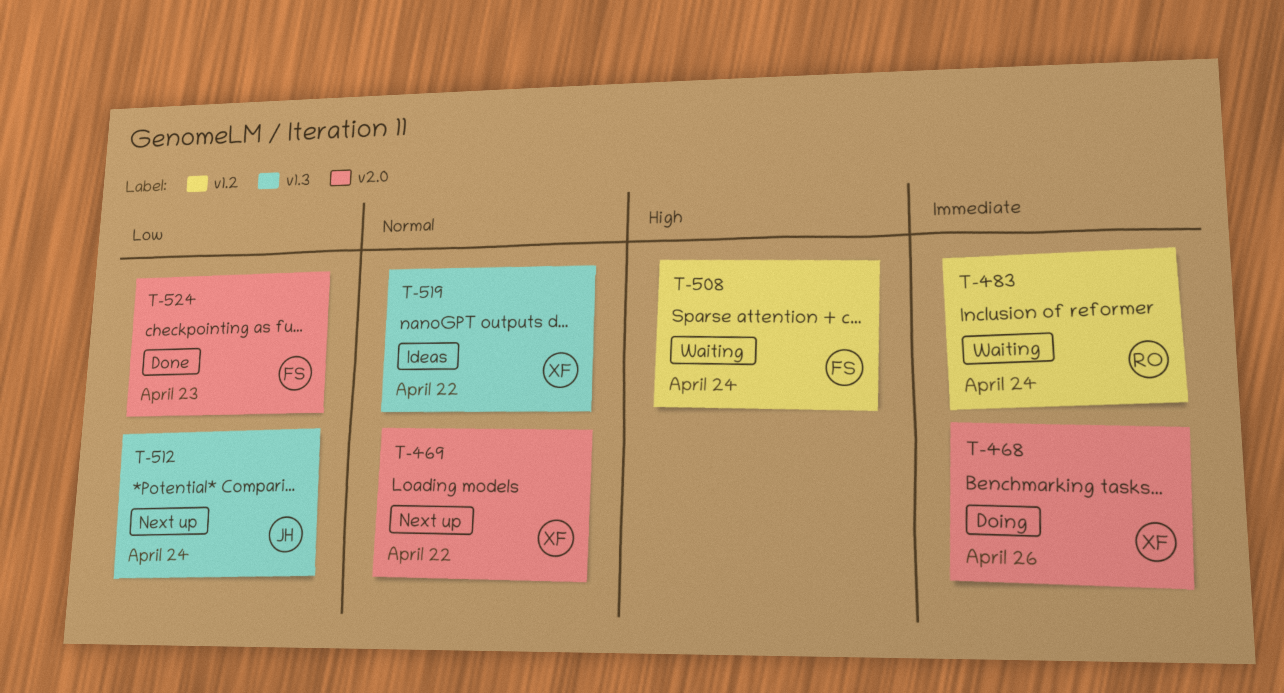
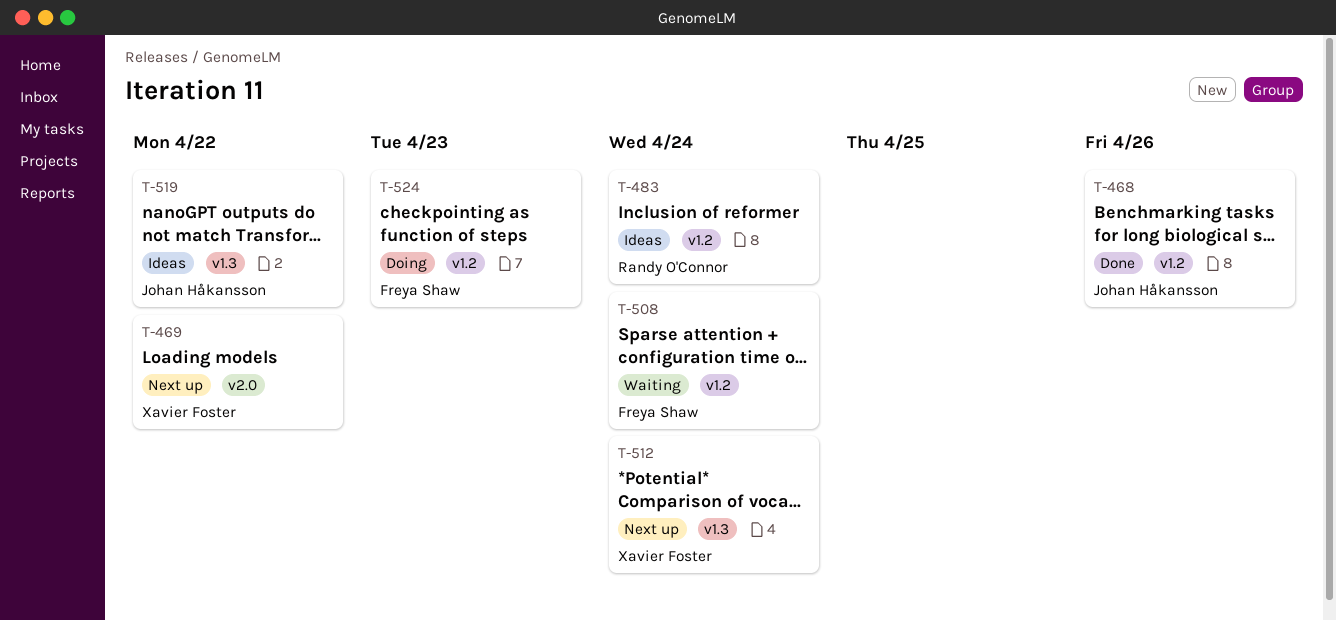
T-468, status: Doing -> Done
T-468, owner: Xavier Foster -> Johan Håkansson
T-468, label: v2.0 -> v1.2
T-483, status: Waiting -> Ideas
T-512, owner: Johan Håkansson -> Xavier Foster
T-519, owner: Xavier Foster -> Johan Håkansson
T-524, status: Done -> Doing
T-524, label: v2.0 -> v1.2

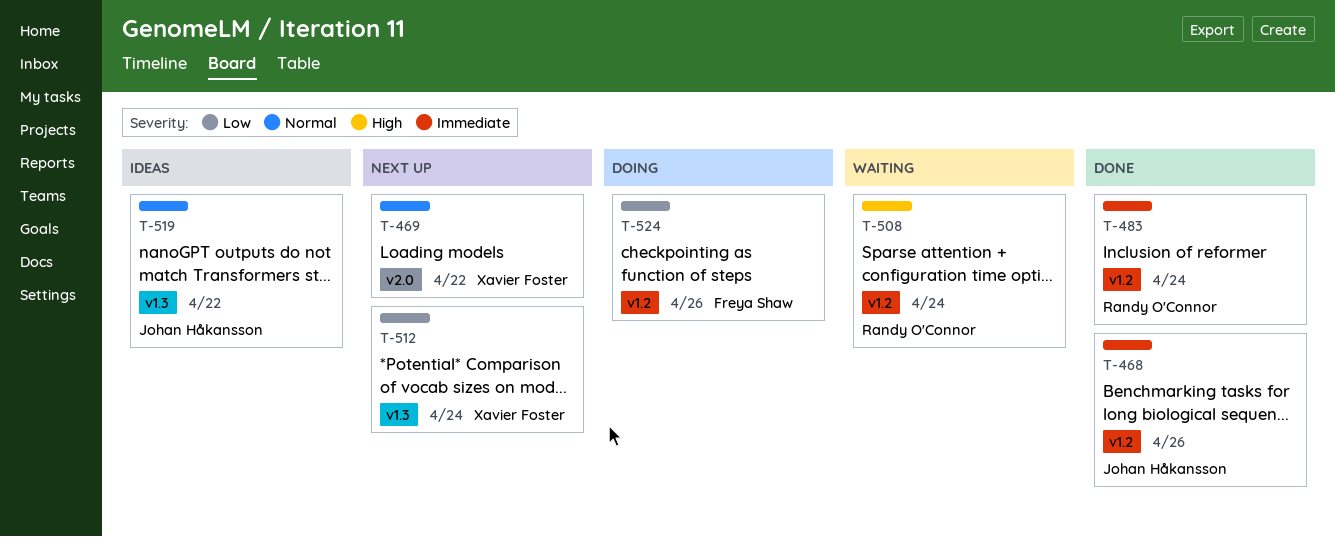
T-483, status: Ideas -> Done
T-508, owner: Freya Shaw -> Randy O'Connor
T-524, due: Apr 23 -> Apr 26

